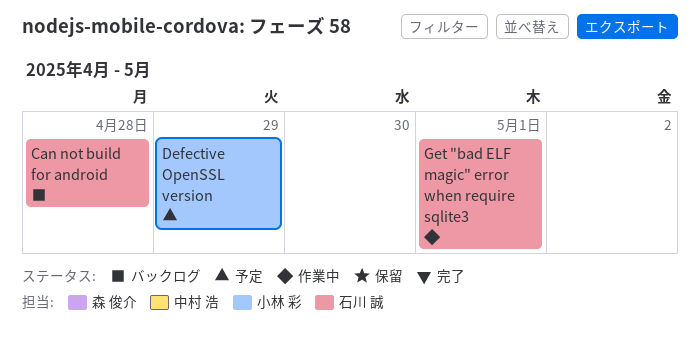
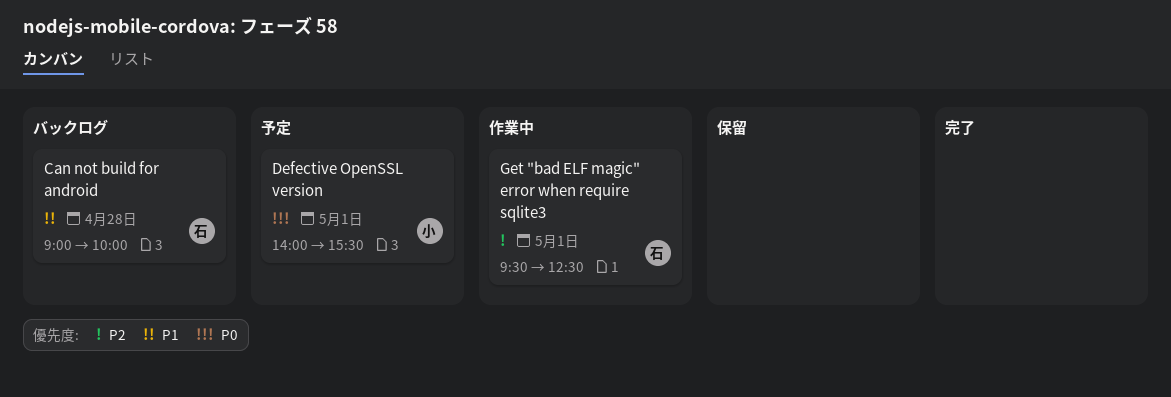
Defective OpenSSL version, day: Apr 29 -> May 1

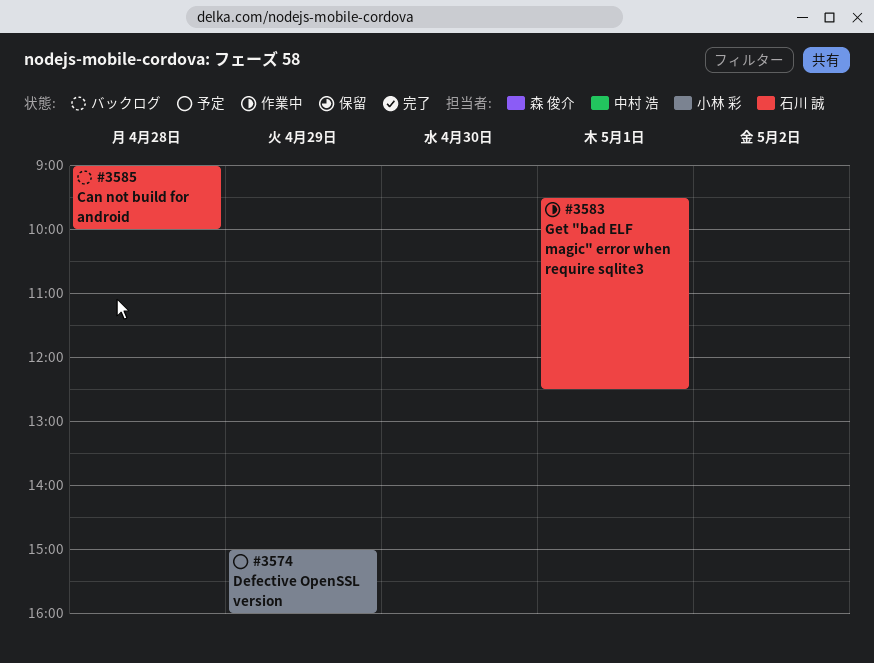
Defective OpenSSL version, day: May 1 -> Apr 29
Defective OpenSSL version, begins: 14:00 -> 15:00
Defective OpenSSL version, ends: 15:30 -> 16:00

